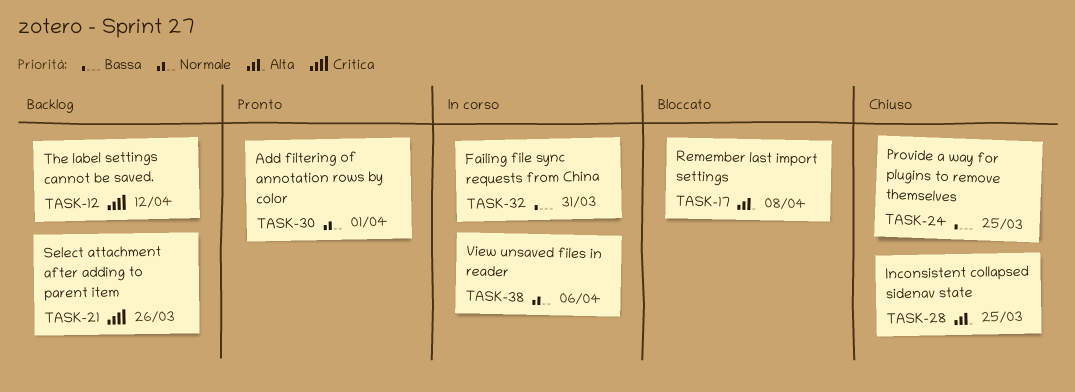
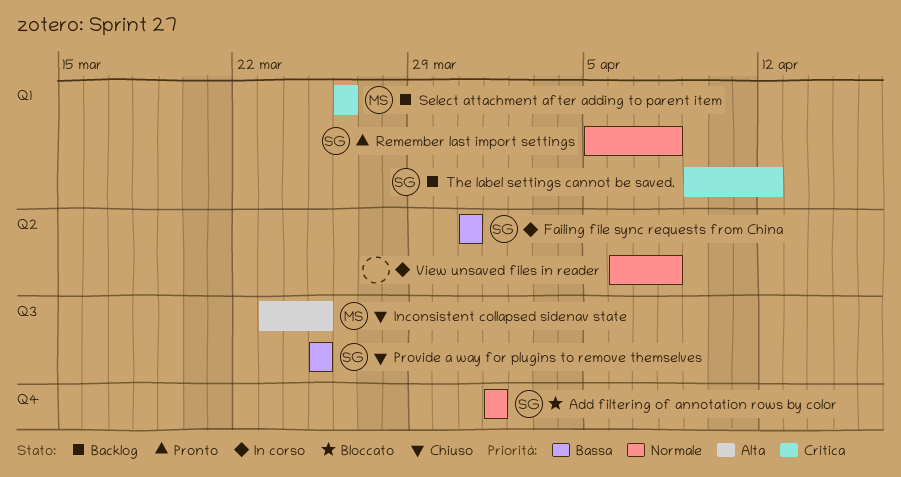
Add filtering of annotation rows by color, status: Pronto -> Bloccato
Remember last import settings, status: Bloccato -> Pronto
Remember last import settings, priority: Alta -> Normale
View unsaved files in reader, due: Apr 6 -> Apr 8

